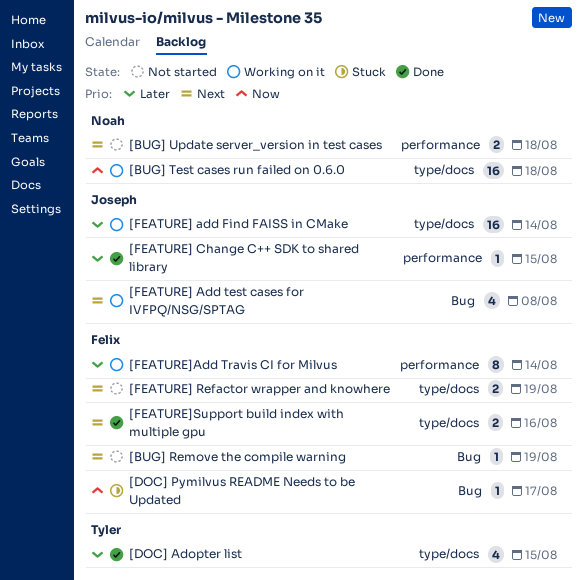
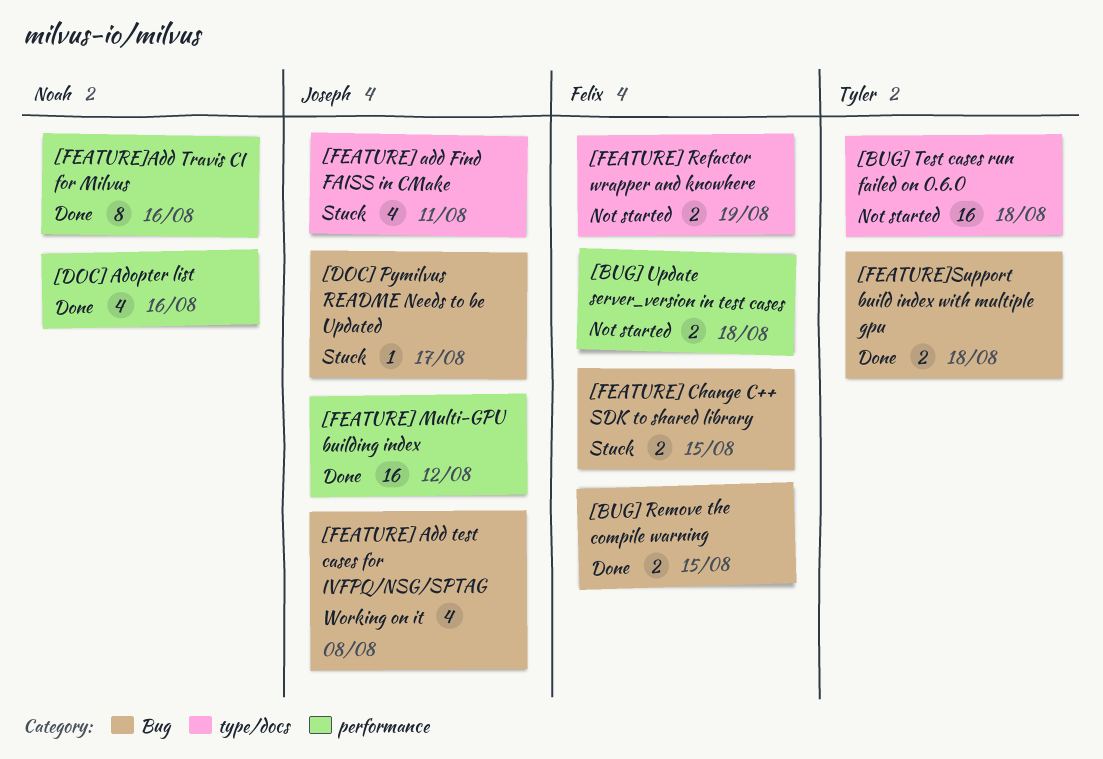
[BUG] Remove the compile warning, status: Not started -> Done
[BUG] Remove the compile warning, estimate: 1 -> 2
[BUG] Remove the compile warning, due: Aug 19 -> Aug 15
[BUG] Test cases run failed on 0.6.0, status: Working on it -> Not started
[BUG] Test cases run failed on 0.6.0, owner: Noah -> Tyler
[BUG] Update server_version in test cases, owner: Noah -> Felix
[DOC] Adopter list, owner: Tyler -> Noah
[DOC] Adopter list, label: type/docs -> performance
[DOC] Adopter list, due: Aug 15 -> Aug 16
[DOC] Pymilvus README Needs to be Updated, owner: Felix -> Joseph
[FEATURE] add Find FAISS in CMake, status: Working on it -> Stuck
[FEATURE] add Find FAISS in CMake, estimate: 16 -> 4
[FEATURE] add Find FAISS in CMake, due: Aug 14 -> Aug 11
[FEATURE] Change C++ SDK to shared library, status: Done -> Stuck
[FEATURE] Change C++ SDK to shared library, owner: Joseph -> Felix
[FEATURE] Change C++ SDK to shared library, label: performance -> Bug
[FEATURE] Change C++ SDK to shared library, estimate: 1 -> 2
[FEATURE] Multi-GPU building index: none -> present
[FEATURE]Add Travis CI for Milvus, status: Working on it -> Done
[FEATURE]Add Travis CI for Milvus, owner: Felix -> Noah
[FEATURE]Add Travis CI for Milvus, due: Aug 14 -> Aug 16
[FEATURE]Support build index with multiple gpu, owner: Felix -> Tyler
[FEATURE]Support build index with multiple gpu, label: type/docs -> Bug
[FEATURE]Support build index with multiple gpu, due: Aug 16 -> Aug 18

